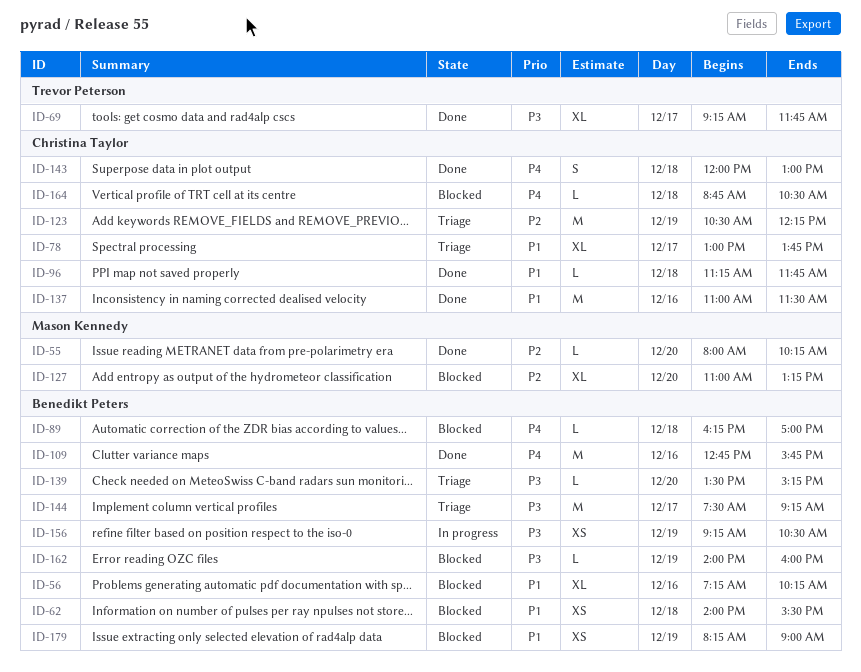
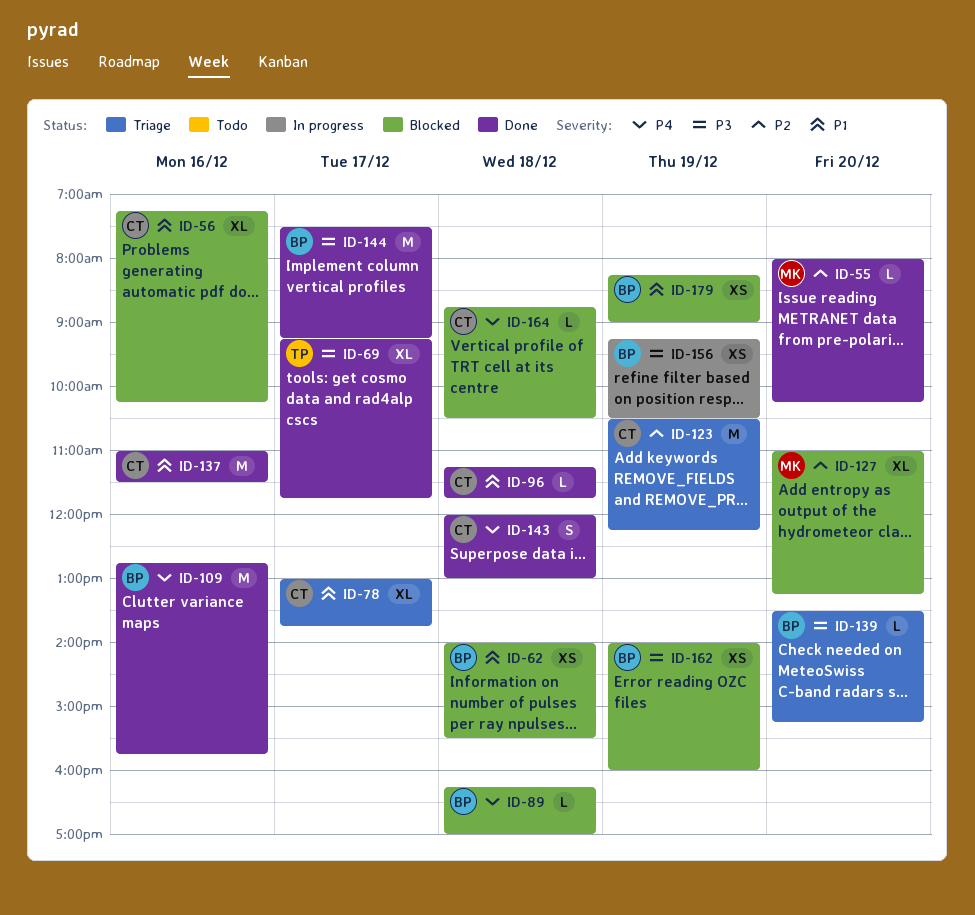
ID-56, owner: Benedikt Peters -> Christina Taylor
ID-144, status: Triage -> Done
ID-162, estimate: L -> XS

